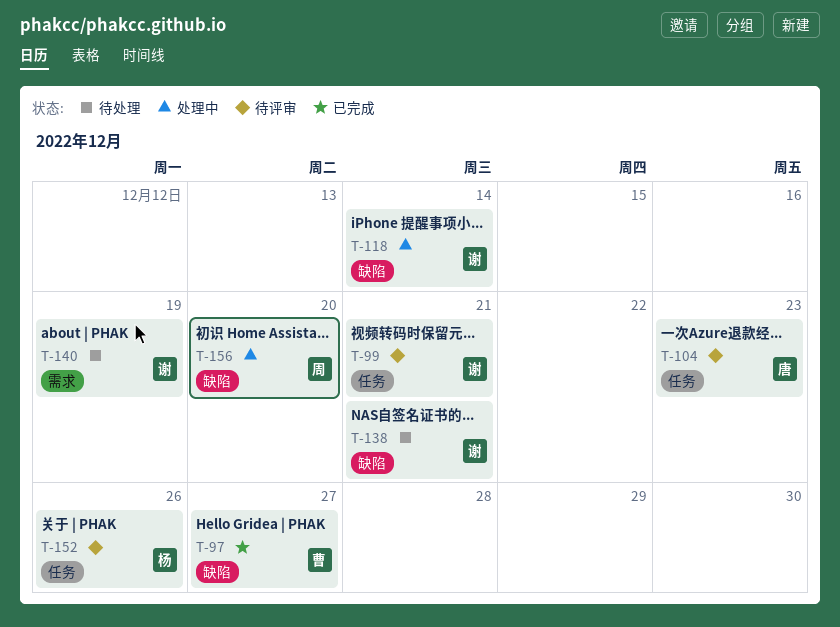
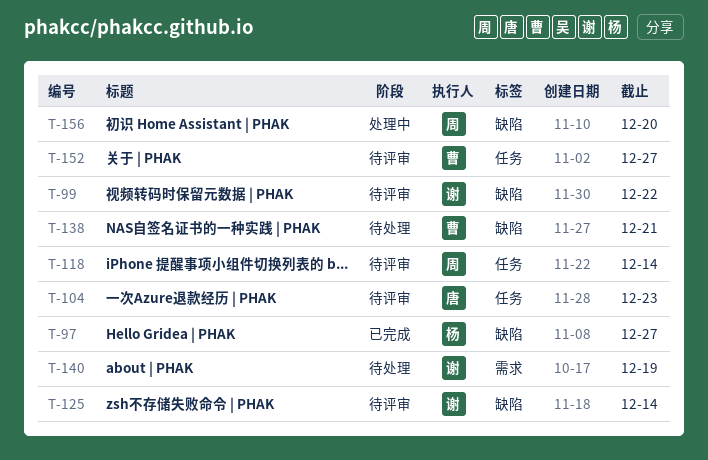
T-97, owner: 曹 -> 杨
T-99, label: 任务 -> 缺陷
T-99, due: Dec 21 -> Dec 22
T-118, status: 处理中 -> 待评审
T-118, owner: 谢 -> 周
T-118, label: 缺陷 -> 任务
T-125: none -> present
T-138, owner: 谢 -> 曹
T-152, owner: 杨 -> 曹
T-152, due: Dec 26 -> Dec 27

